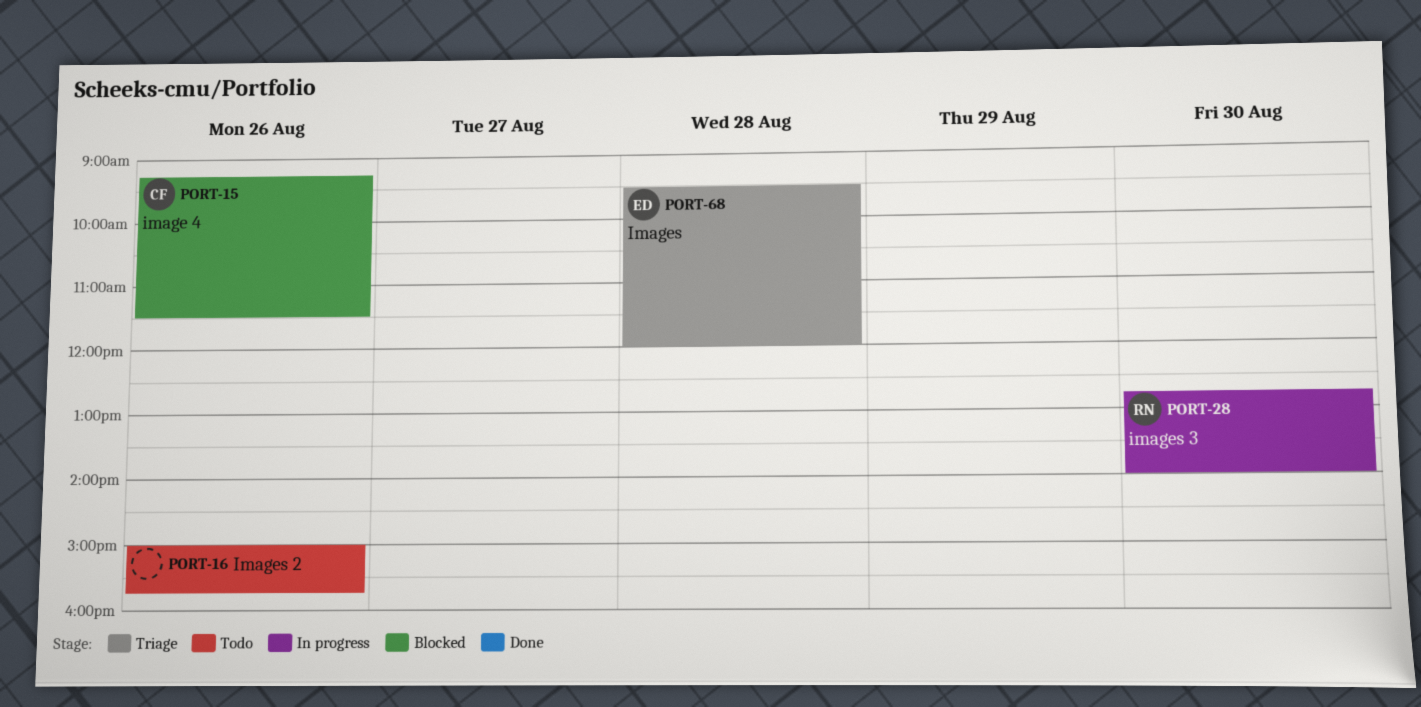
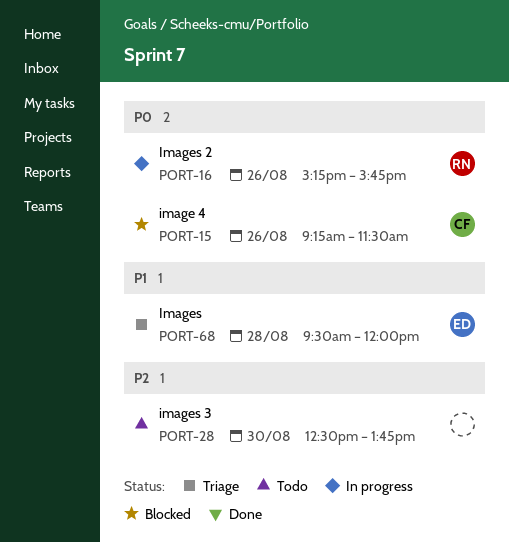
PORT-16, status: Todo -> In progress
PORT-16, owner: none -> RN
PORT-16, begins: 15:00 -> 15:15
PORT-28, status: In progress -> Todo
PORT-28, owner: RN -> none
PORT-28, begins: 12:45 -> 12:30
PORT-28, ends: 14:00 -> 13:45

